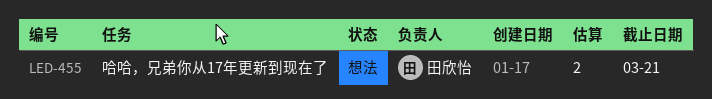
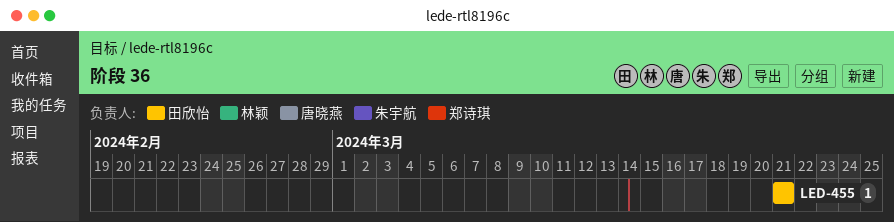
LED-455, estimate: 2 -> 1

